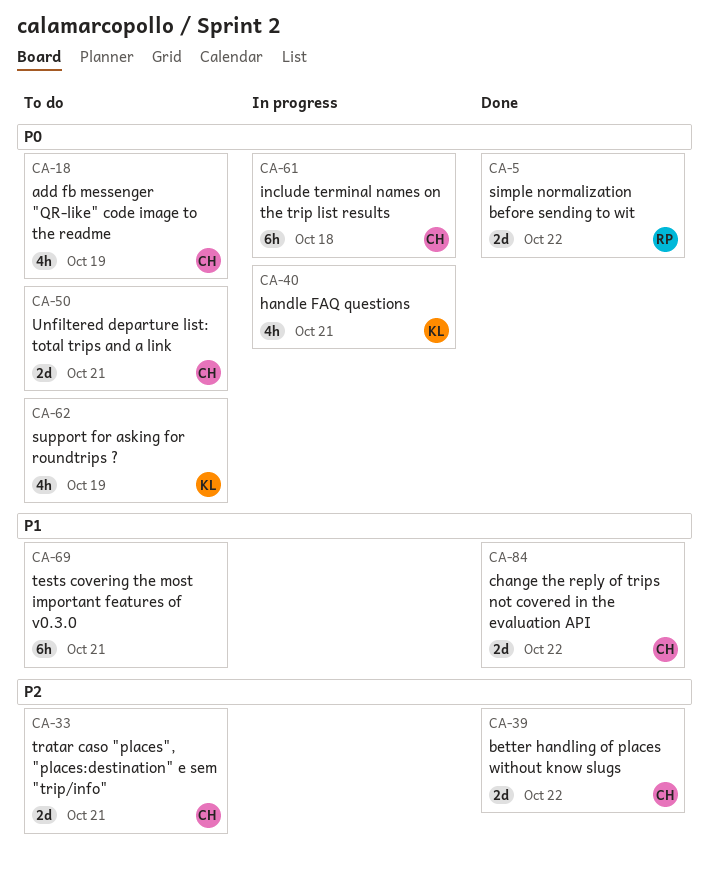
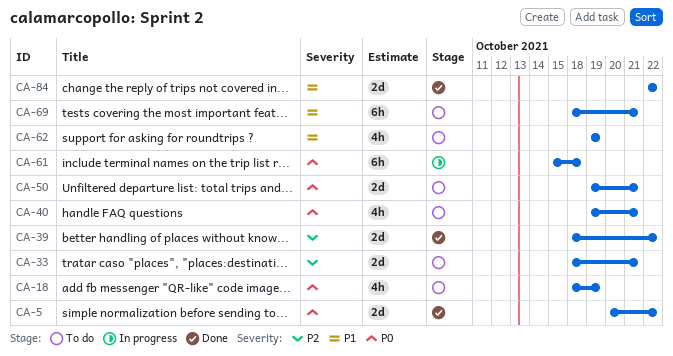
CA-40, status: In progress -> To do
CA-62, priority: P0 -> P1

